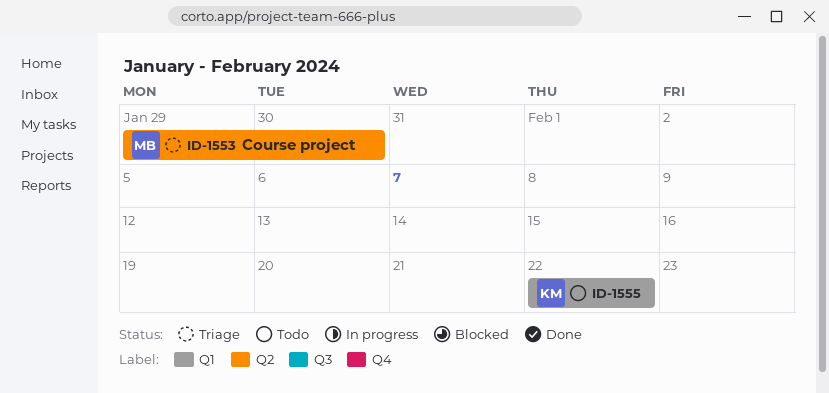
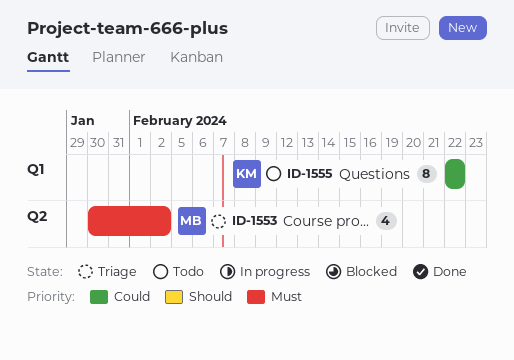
ID-1553, start: Jan 29 -> Jan 30
ID-1553, due: Jan 30 -> Feb 2

